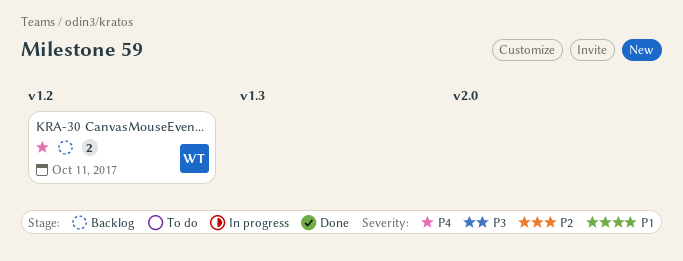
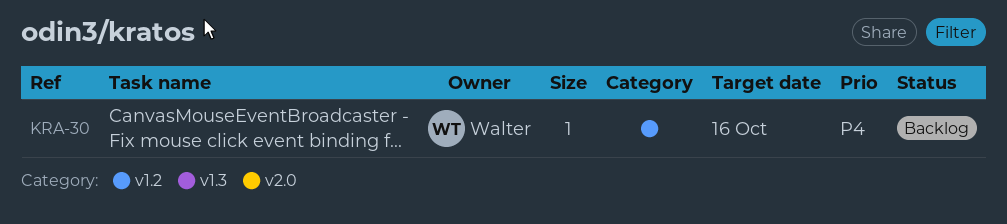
KRA-30, estimate: 2 -> 1
KRA-30, due: Oct 11 -> Oct 16

